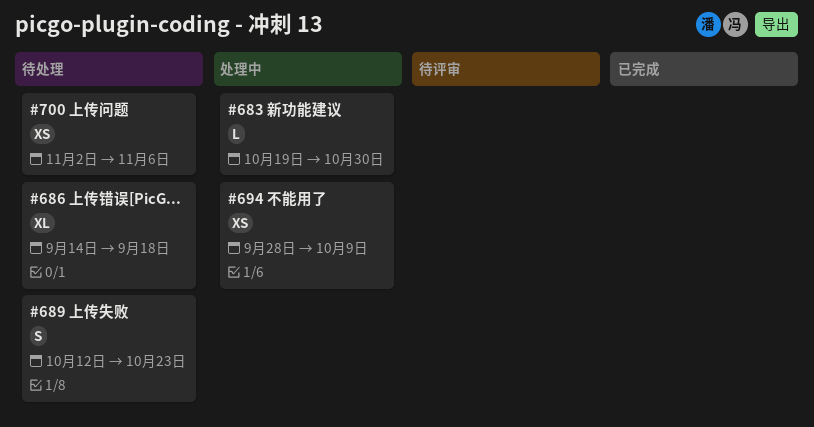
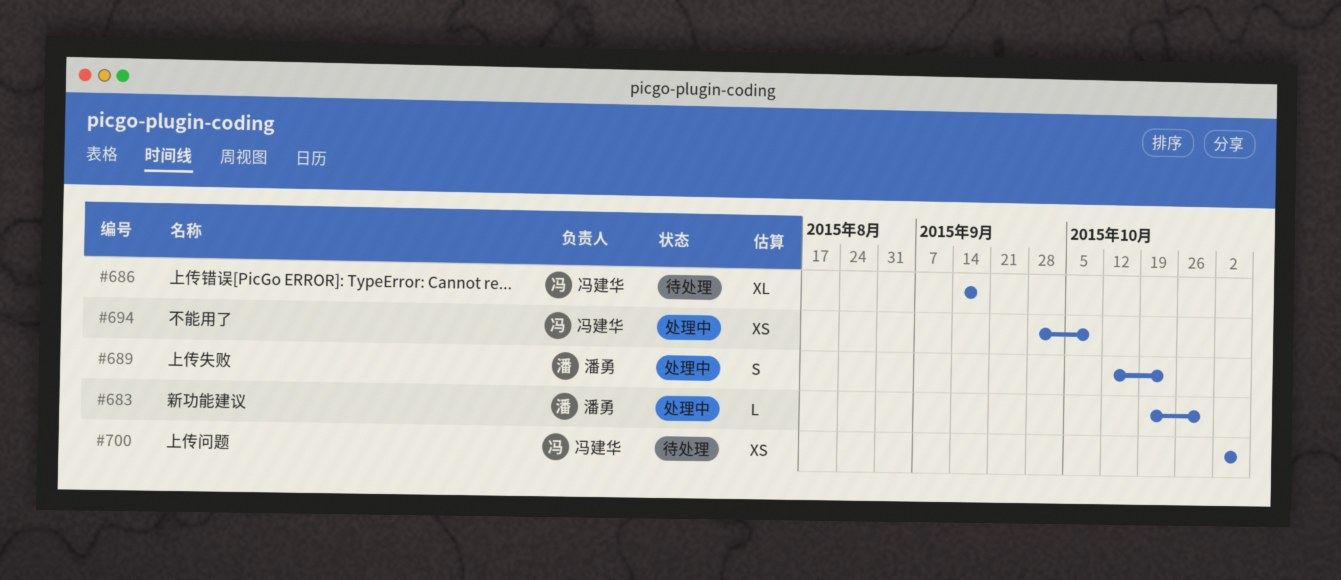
#689, status: 待处理 -> 处理中

